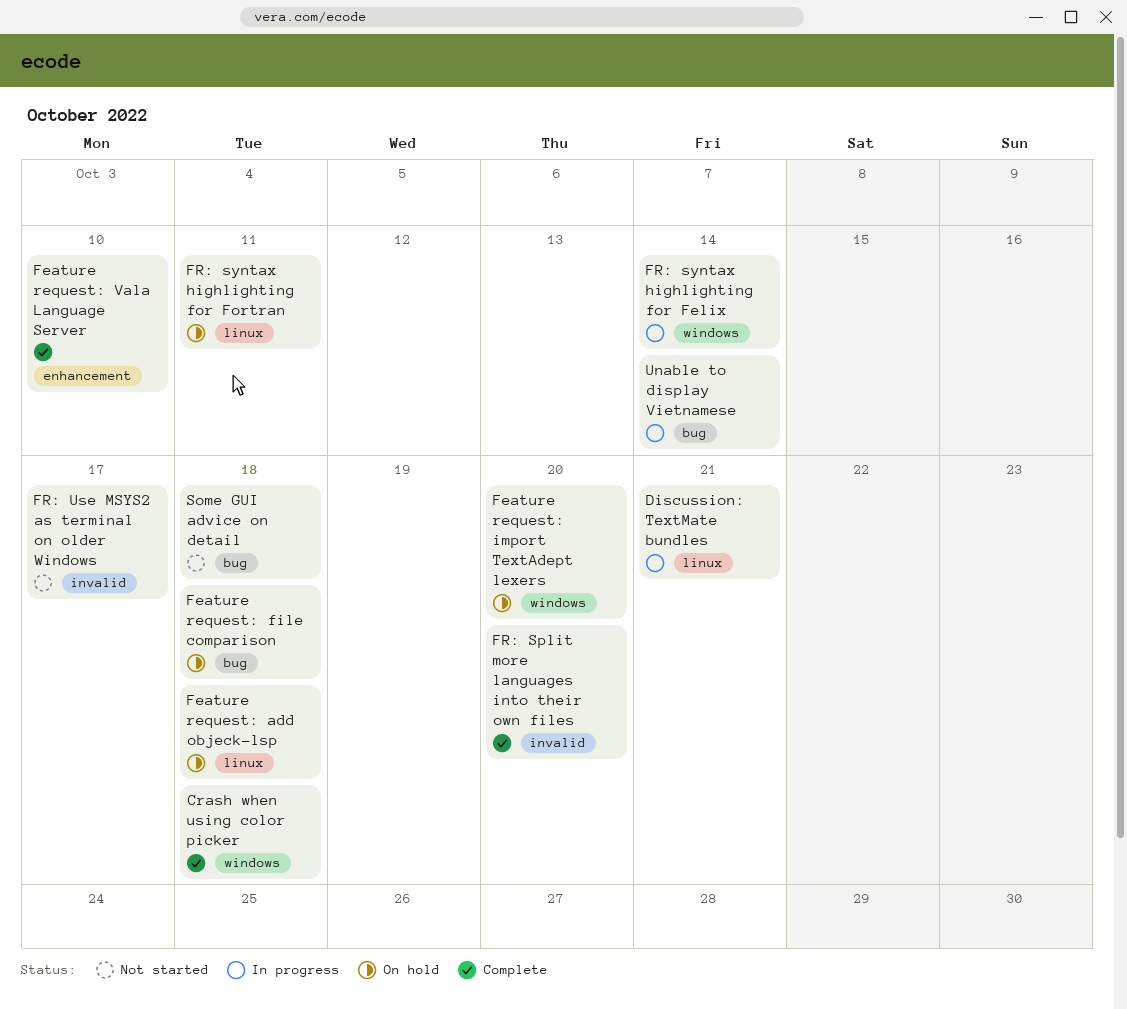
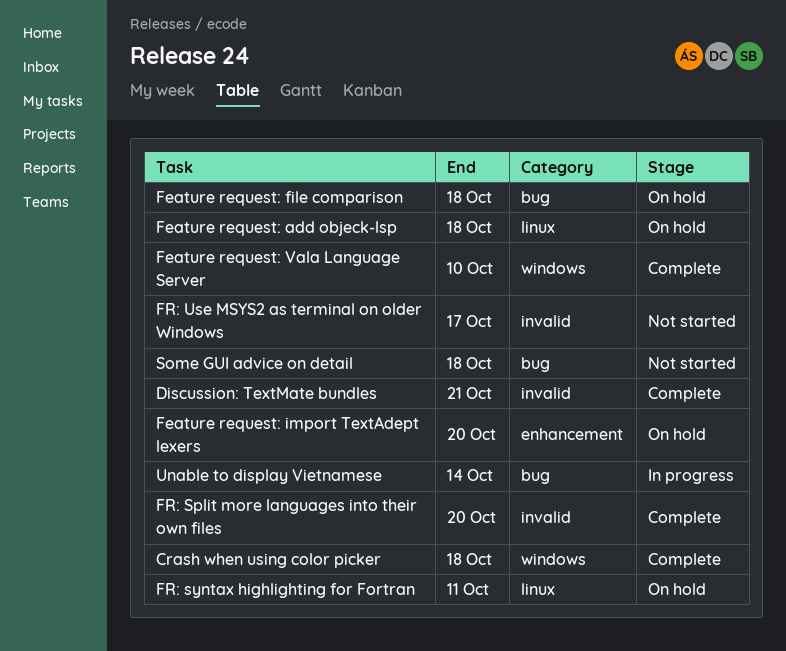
Discussion: TextMate bundles, status: In progress -> Complete
Discussion: TextMate bundles, label: linux -> invalid
Feature request: import TextAdept lexers, label: windows -> enhancement
Feature request: Vala Language Server, label: enhancement -> windows
FR: syntax highlighting for Felix: present -> none

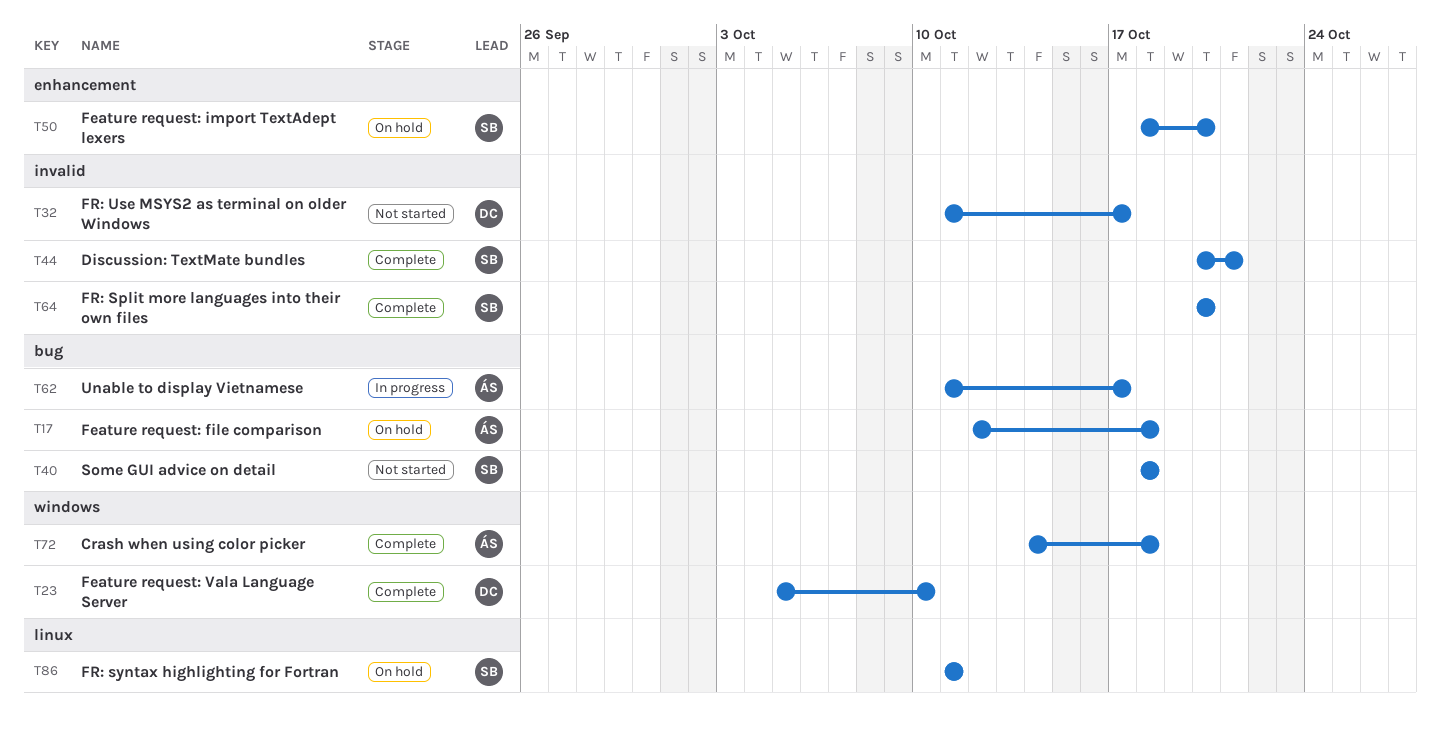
Feature request: add objeck-lsp: present -> none
Unable to display Vietnamese, due: Oct 14 -> Oct 17

